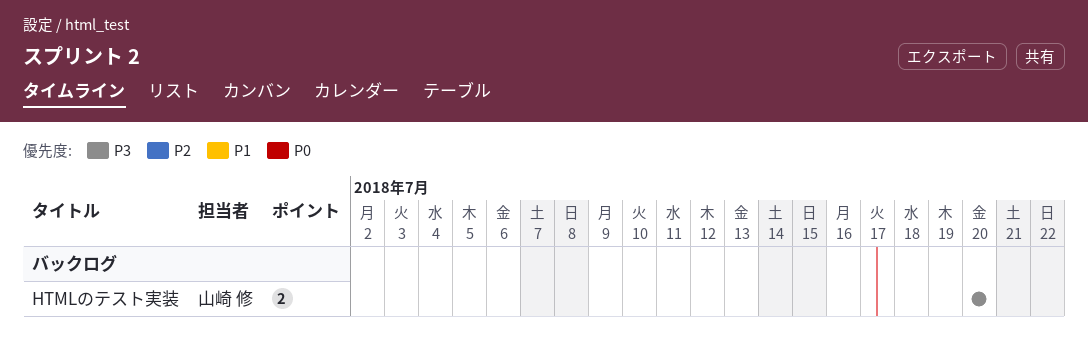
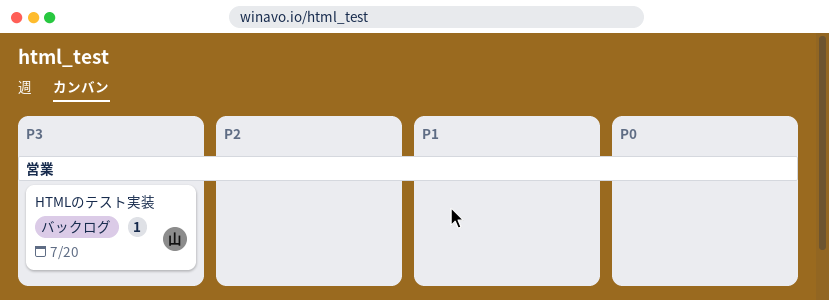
HTMLのテスト実装, estimate: 2 -> 1

